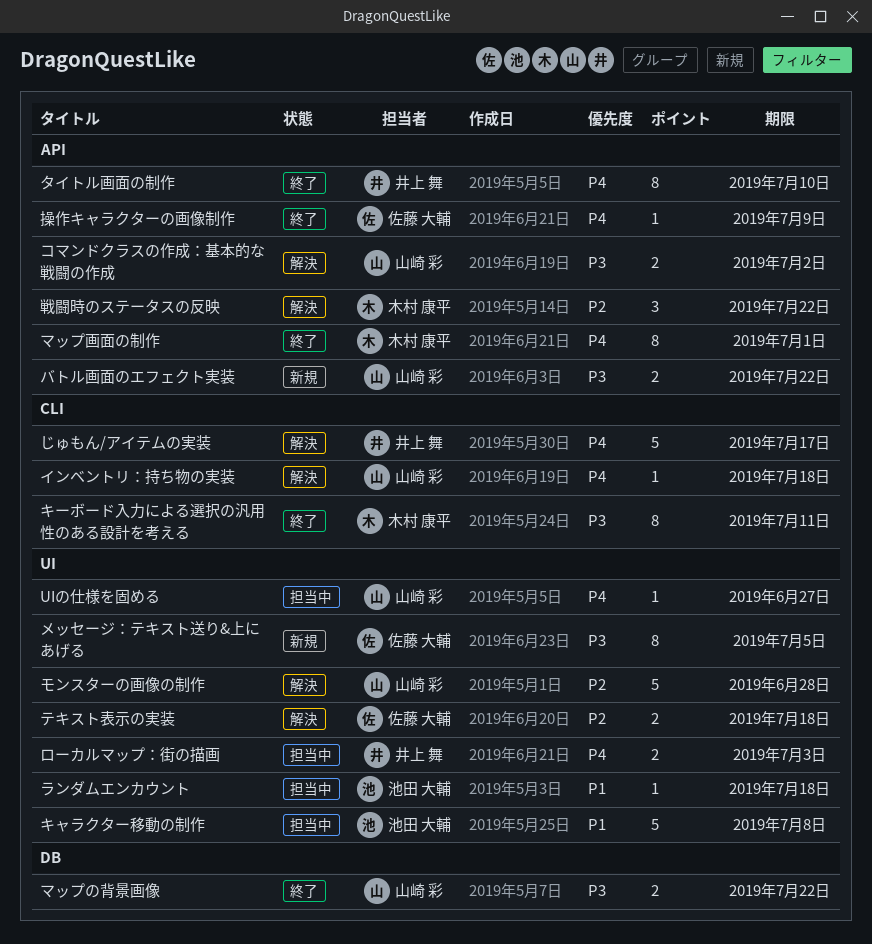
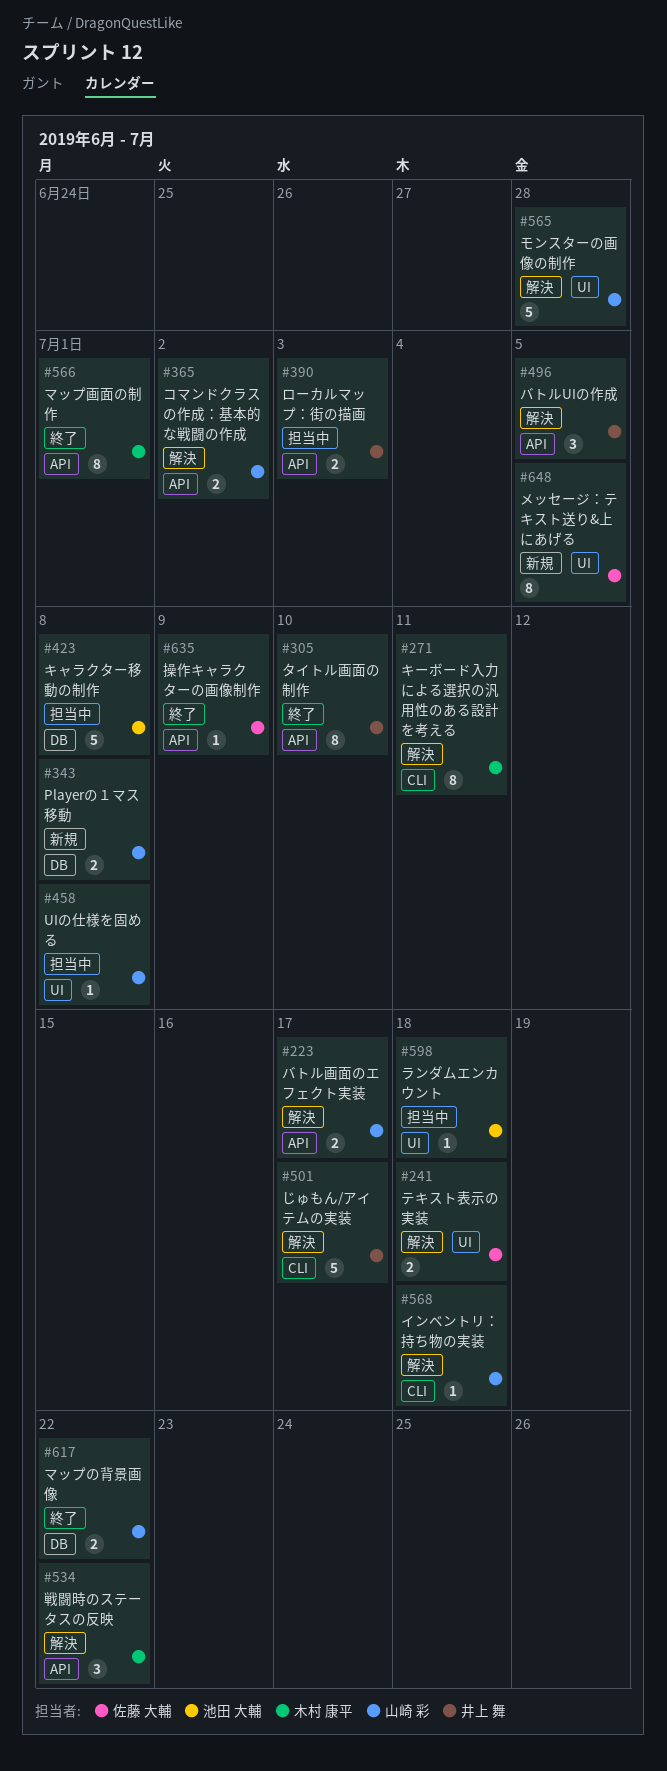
Playerの１マス移動: none -> present
UIの仕様を固める, due: Jun 27 -> Jul 8
キャラクター移動の制作, label: UI -> DB
キーボード入力による選択の汎用性のある設計を考える, status: 終了 -> 解決
バトルUIの作成: none -> present
バトル画面のエフェクト実装, status: 新規 -> 解決
バトル画面のエフェクト実装, due: Jul 22 -> Jul 17
ローカルマップ：街の描画, label: UI -> API

